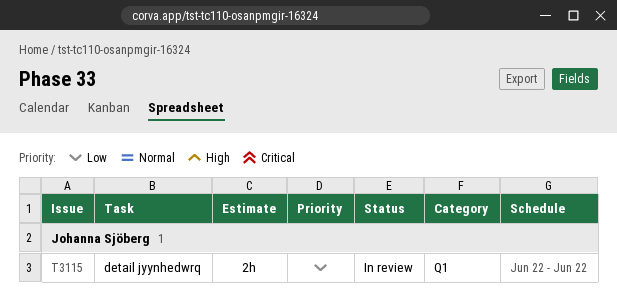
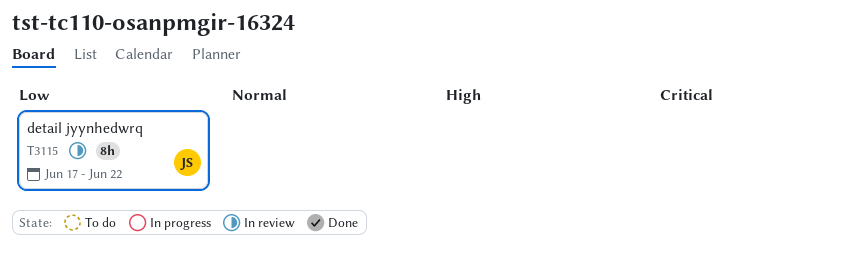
T3115, estimate: 2h -> 8h
T3115, start: Jun 22 -> Jun 17

